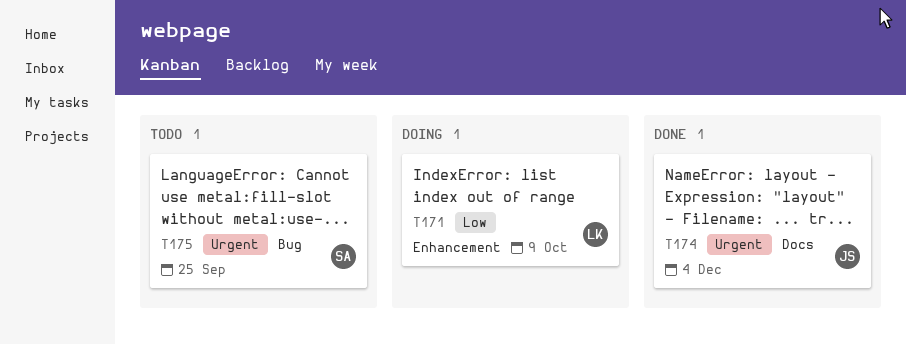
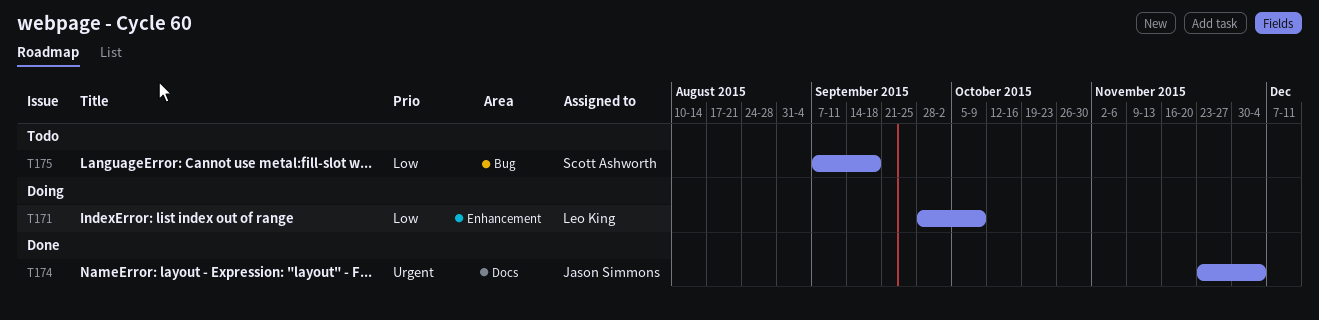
T175, priority: Urgent -> Low
T175, due: Sep 25 -> Sep 18

